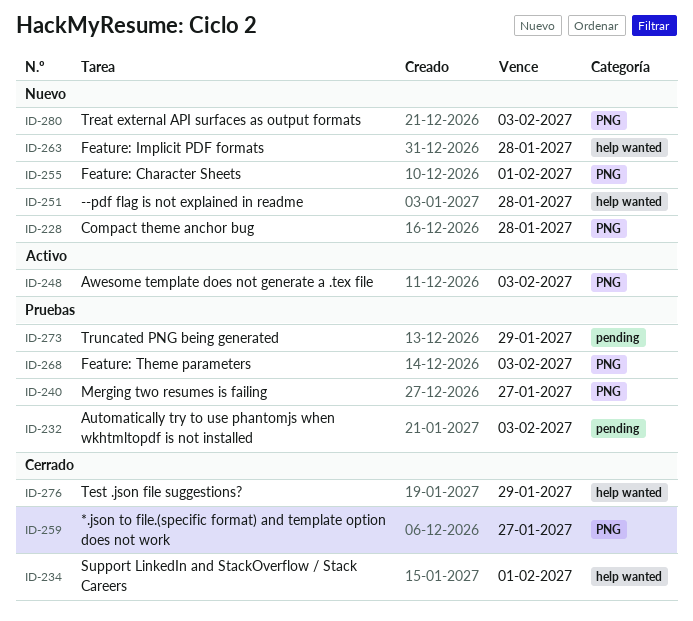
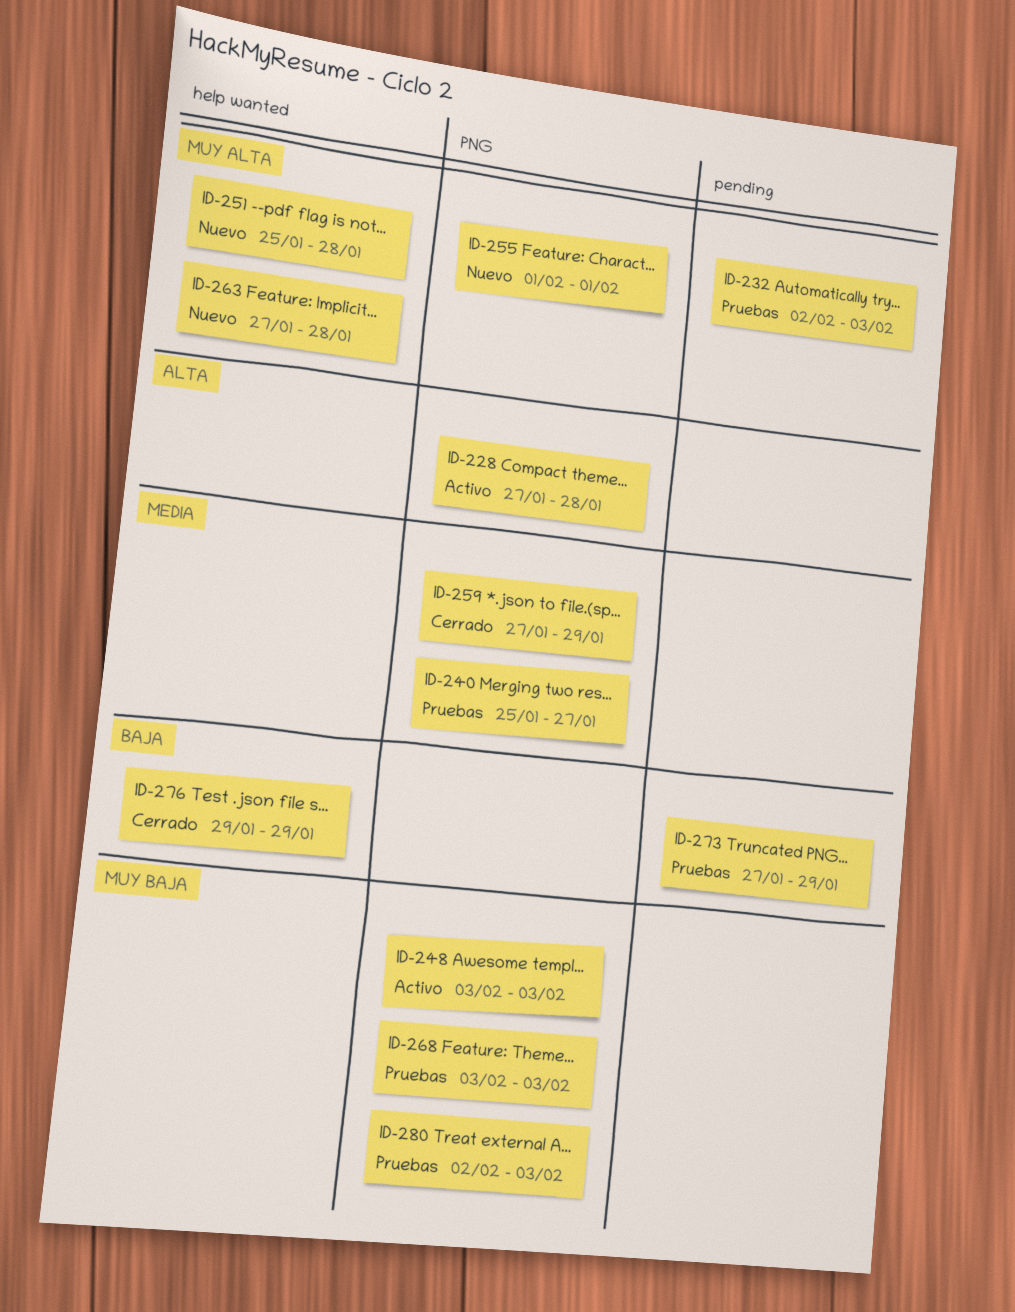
ID-228, status: Nuevo -> Activo
ID-234: present -> none
ID-259, due: Jan 27 -> Jan 29
ID-280, status: Nuevo -> Pruebas

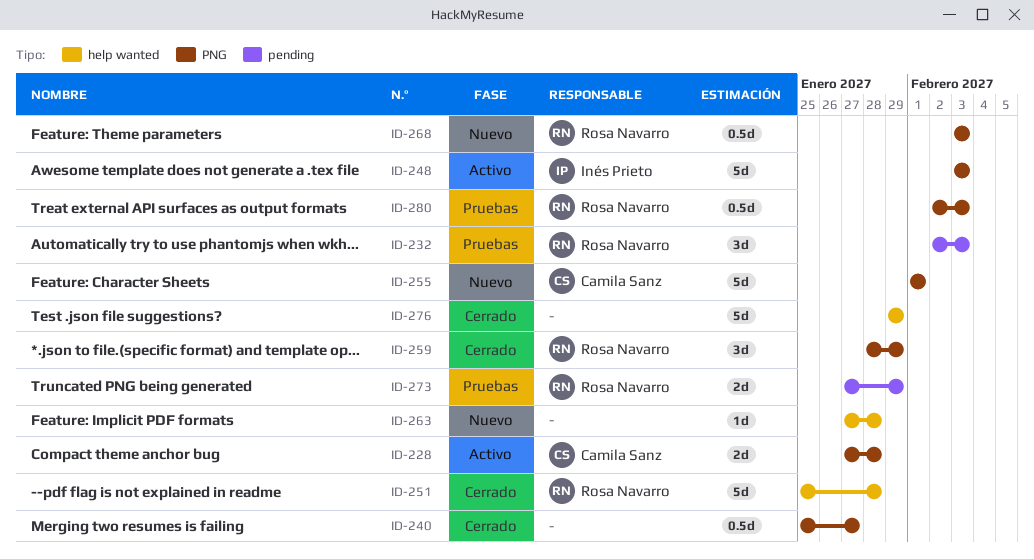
ID-240, status: Pruebas -> Cerrado
ID-251, status: Nuevo -> Cerrado
ID-259, start: Jan 27 -> Jan 28
ID-268, status: Pruebas -> Nuevo

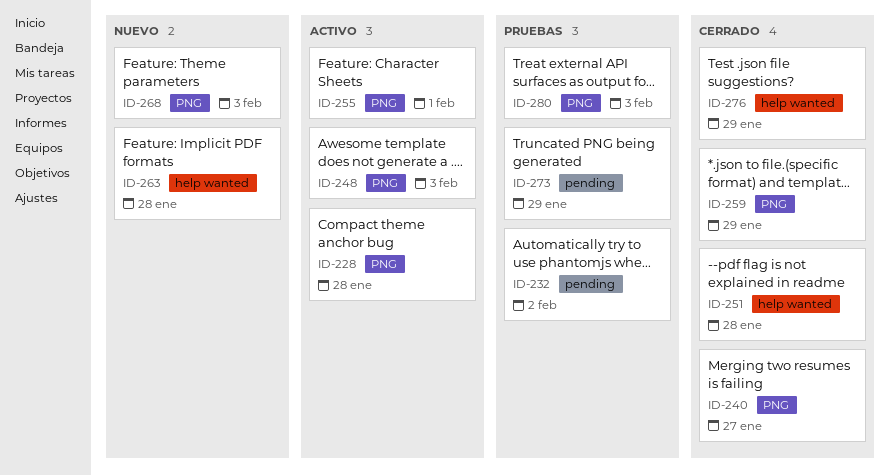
ID-232, due: Feb 3 -> Feb 2
ID-255, status: Nuevo -> Activo

